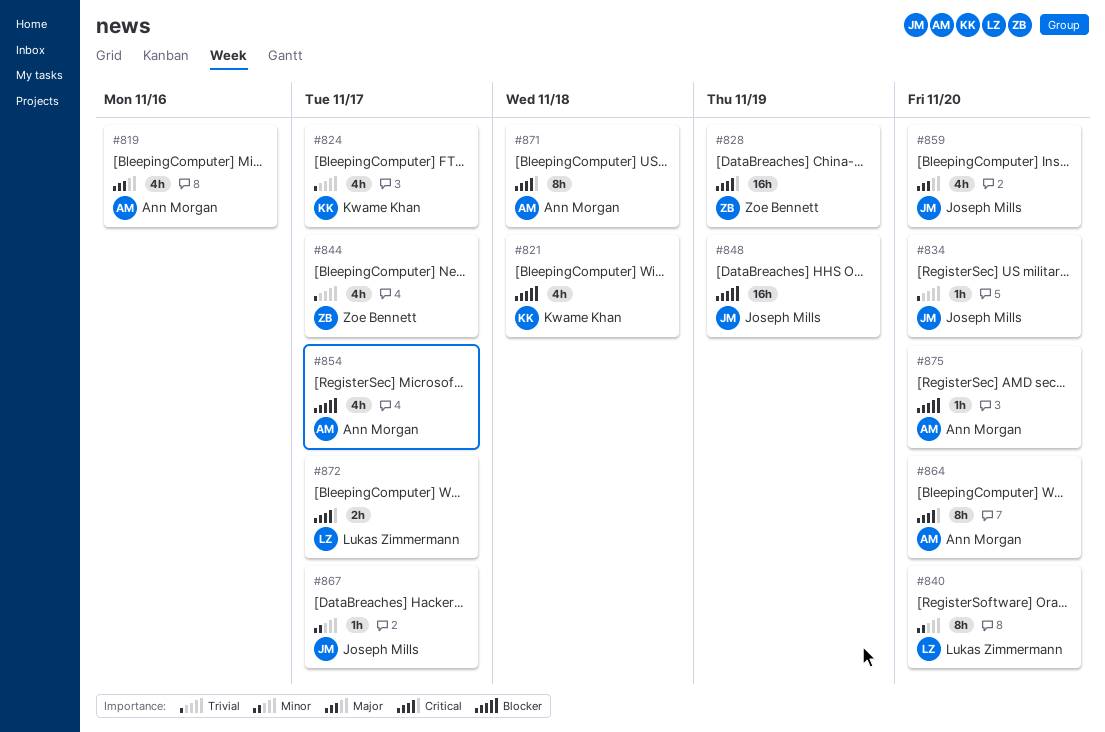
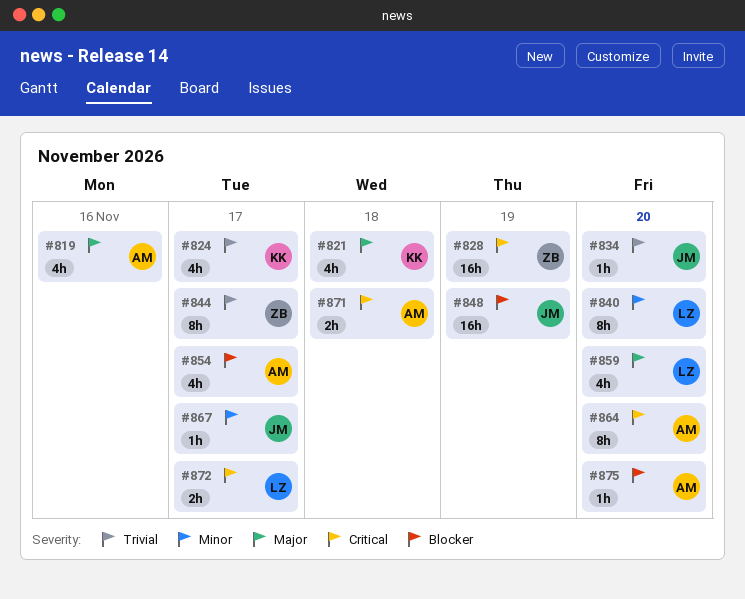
#821, priority: Blocker -> Major
#844, estimate: 4h -> 8h
#859, owner: Joseph Mills -> Lukas Zimmermann
#871, estimate: 8h -> 2h

